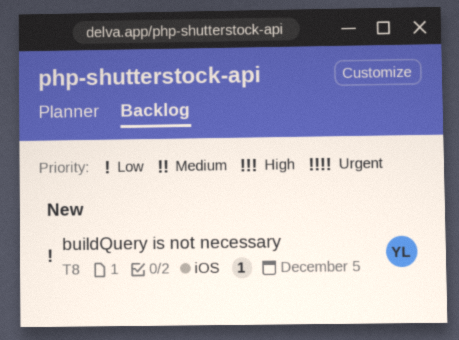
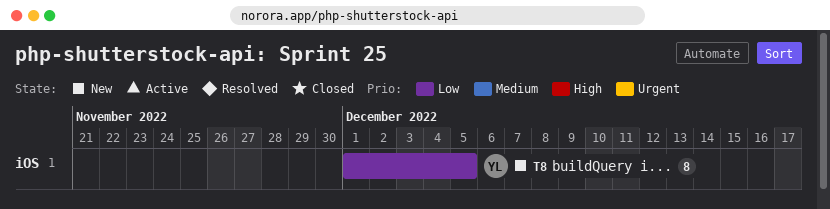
T8, estimate: 1 -> 8

